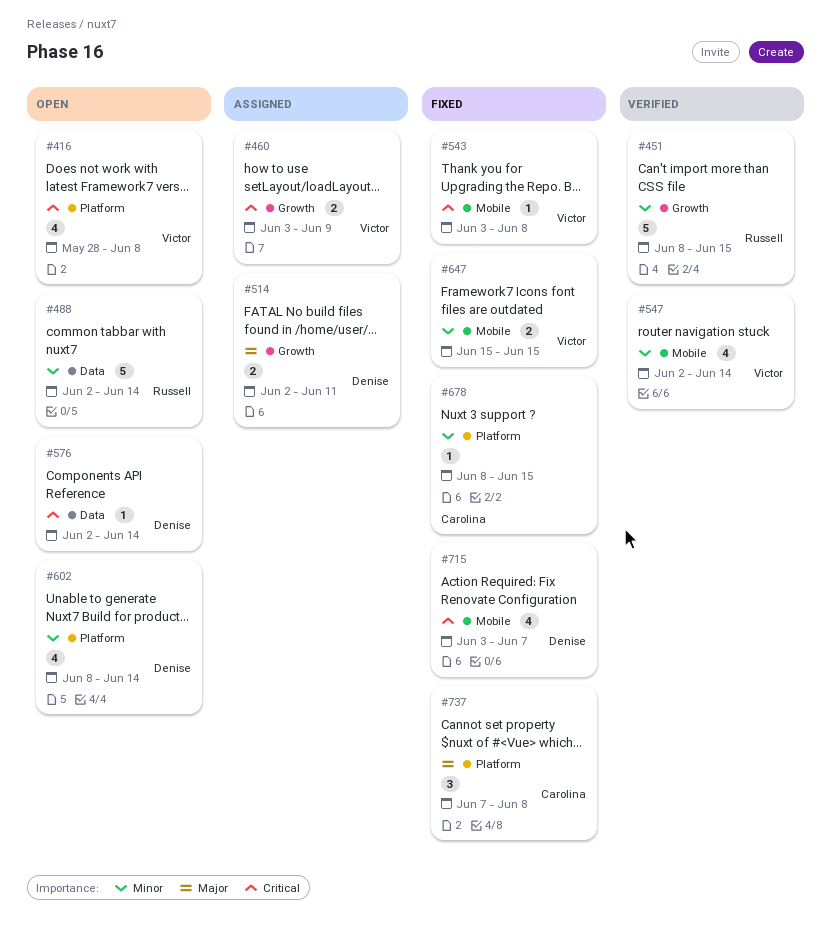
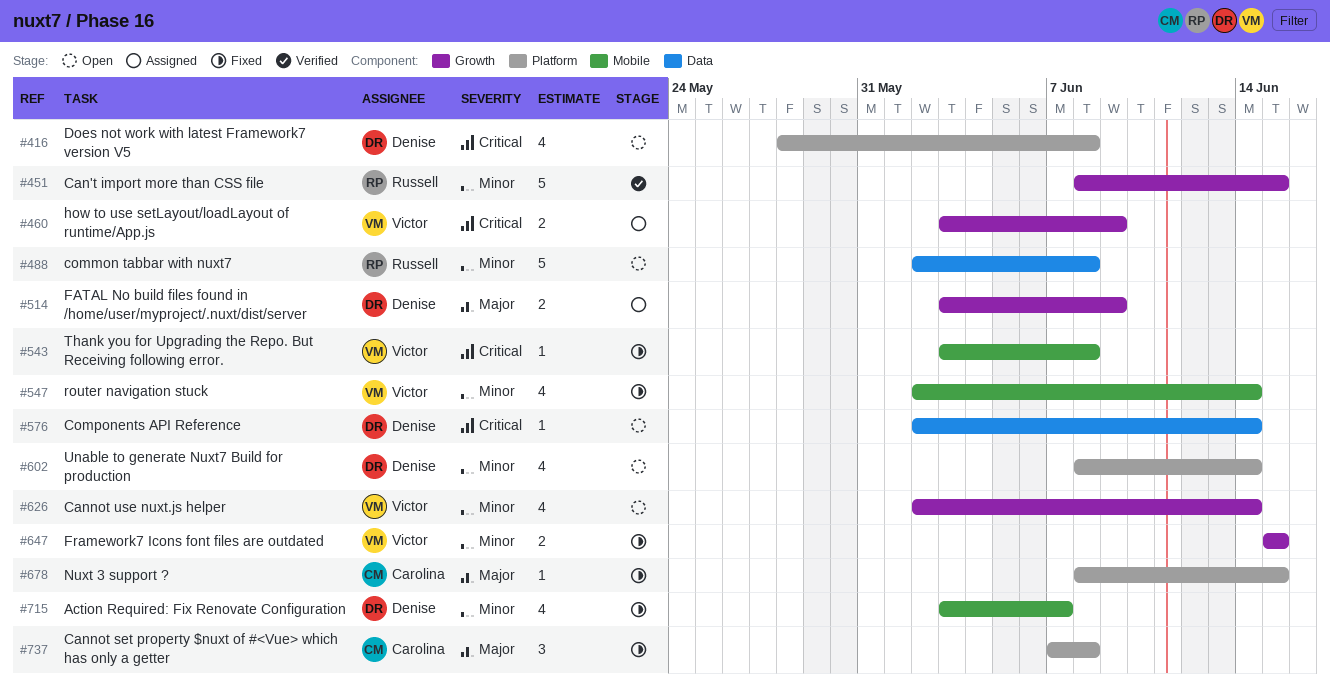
#416, owner: Victor -> Denise
#488, due: Jun 14 -> Jun 8
#514, start: Jun 2 -> Jun 3
#514, due: Jun 11 -> Jun 9
#547, status: Verified -> Fixed
#626: none -> present
#647, label: Mobile -> Growth
#678, priority: Minor -> Major
#715, priority: Critical -> Minor

